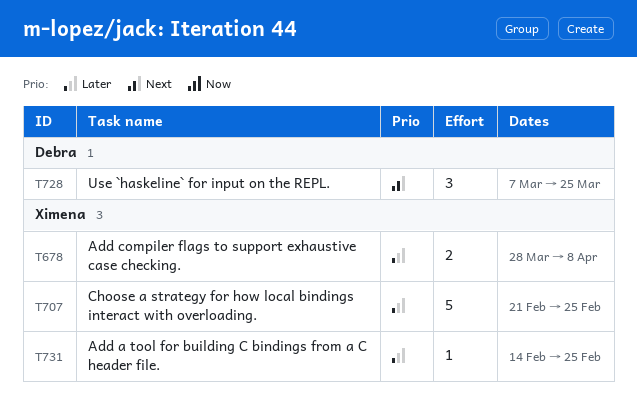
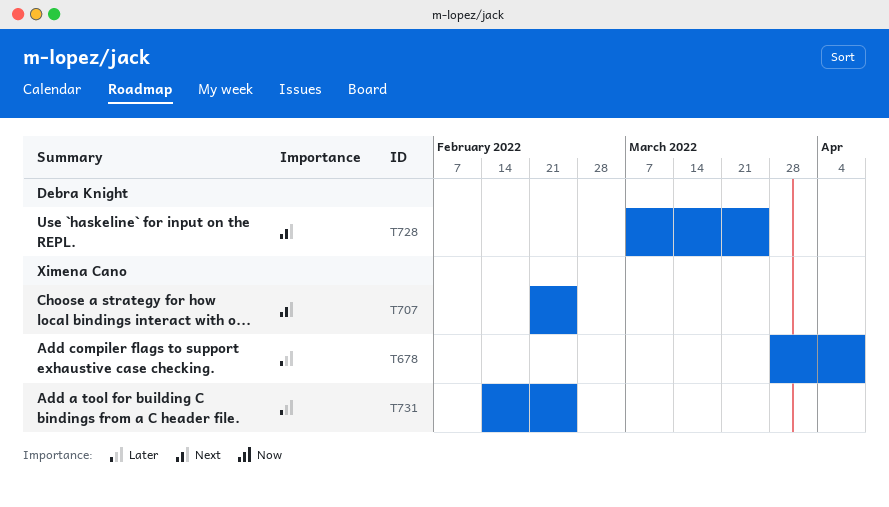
T707, priority: Later -> Next

